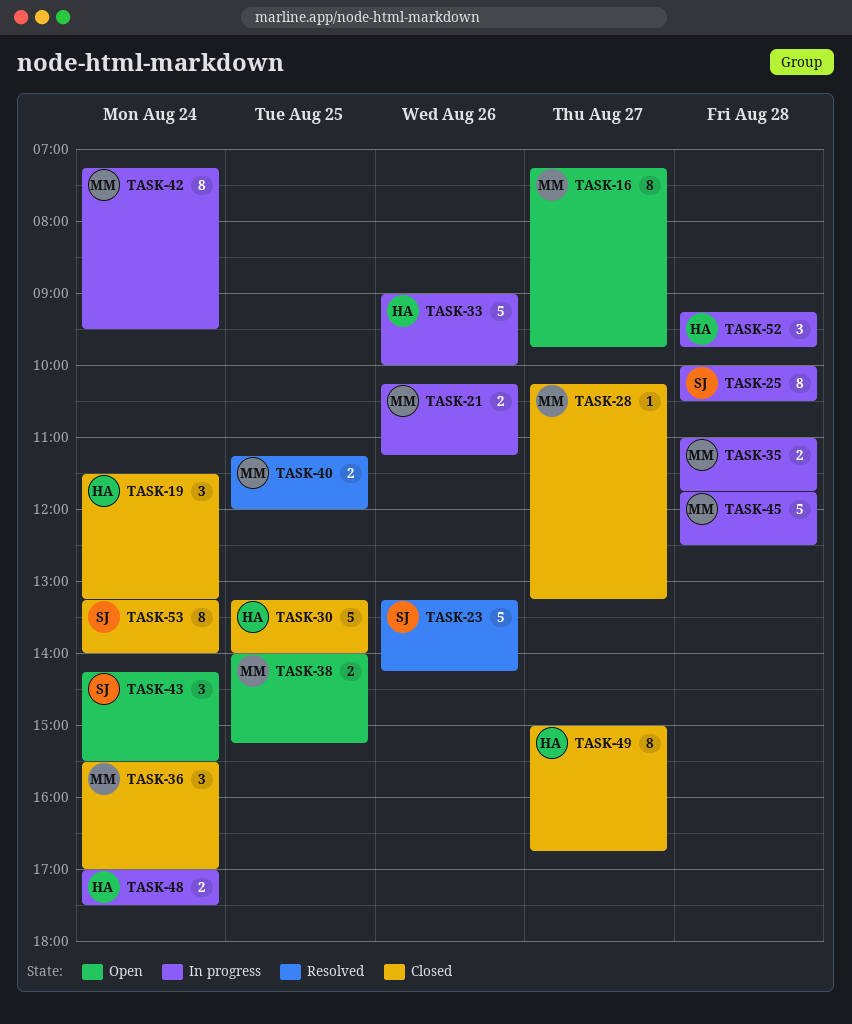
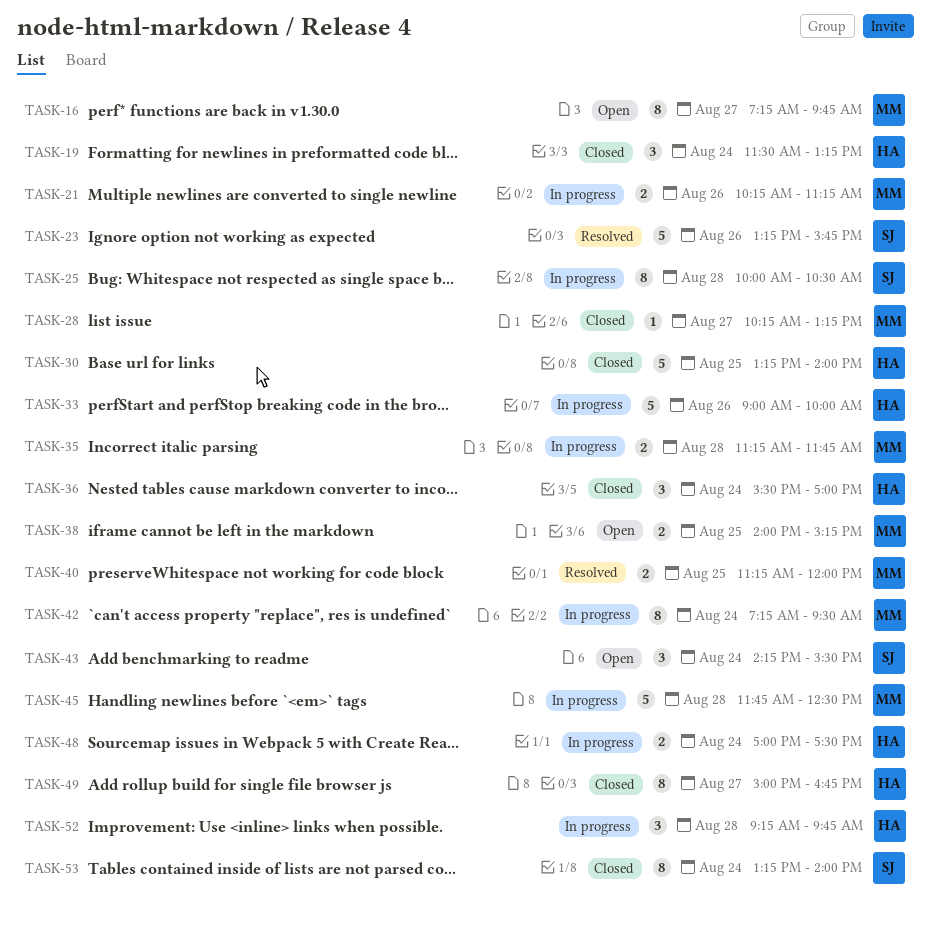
TASK-23, ends: 14:15 -> 15:45
TASK-35, begins: 11:00 -> 11:15
TASK-36, owner: MM -> HA

